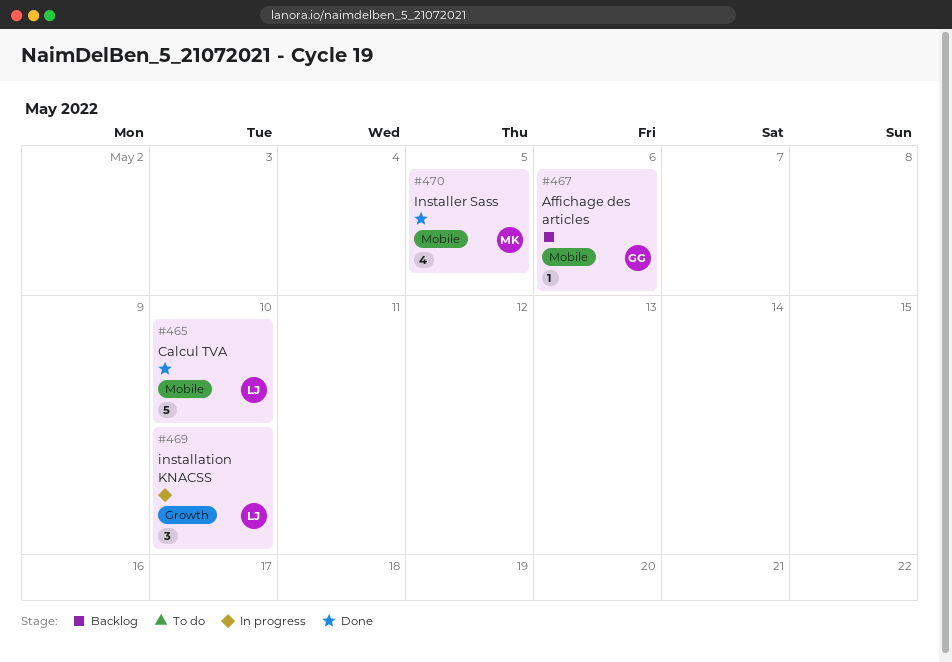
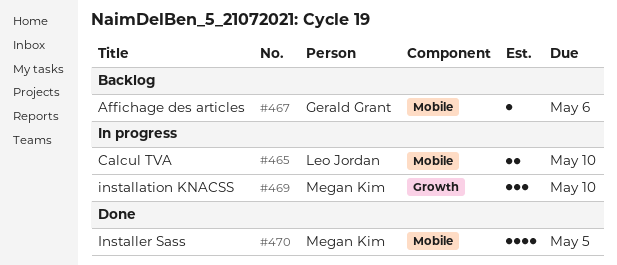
#465, status: Done -> In progress
#465, estimate: 5 -> 2
#469, owner: Leo Jordan -> Megan Kim

